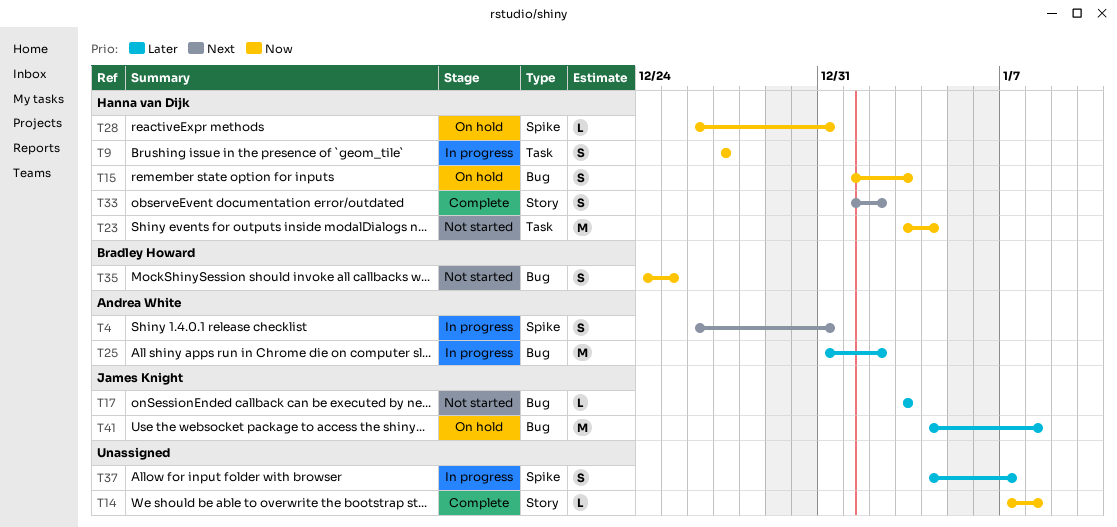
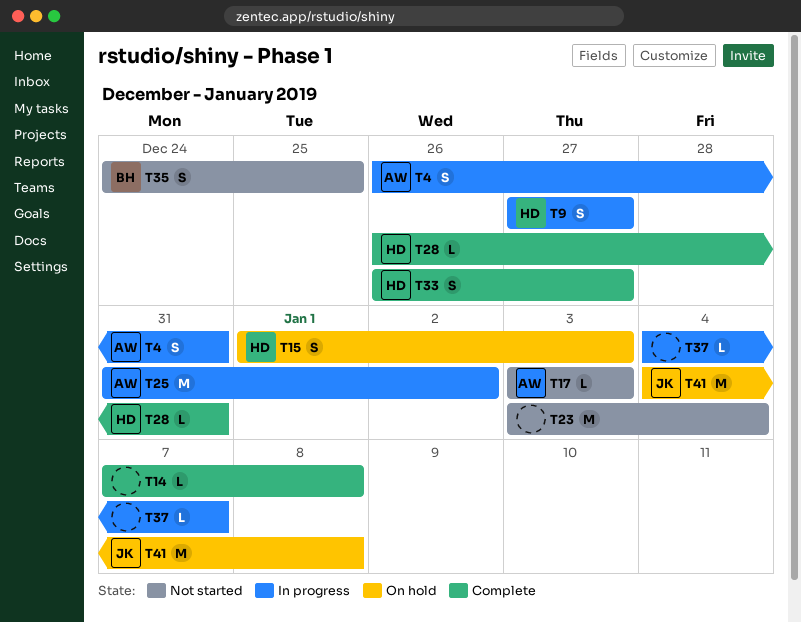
T17, owner: James Knight -> Andrea White
T23, owner: Hanna van Dijk -> none
T28, status: On hold -> Complete
T33, start: Jan 1 -> Dec 26
T33, due: Jan 2 -> Dec 27
T37, estimate: S -> L

